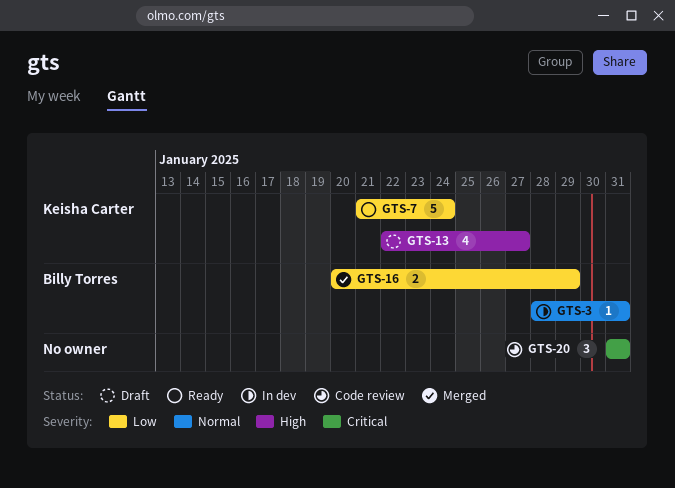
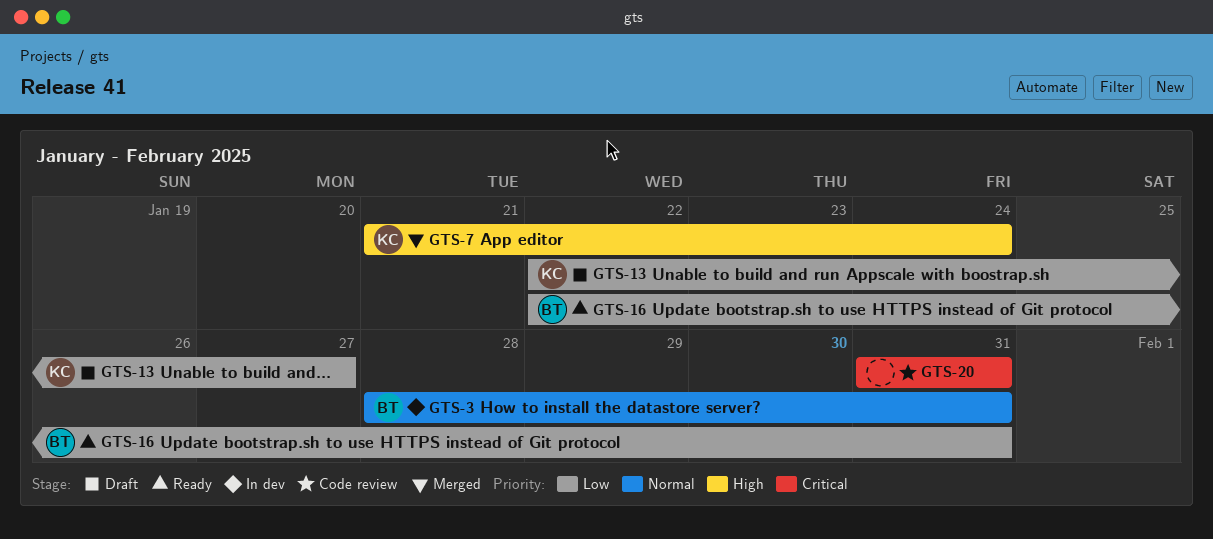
GTS-7, status: Ready -> Merged
GTS-7, priority: Low -> High
GTS-13, priority: High -> Low
GTS-16, status: Merged -> Ready
GTS-16, start: Jan 20 -> Jan 22
GTS-16, due: Jan 29 -> Jan 31

